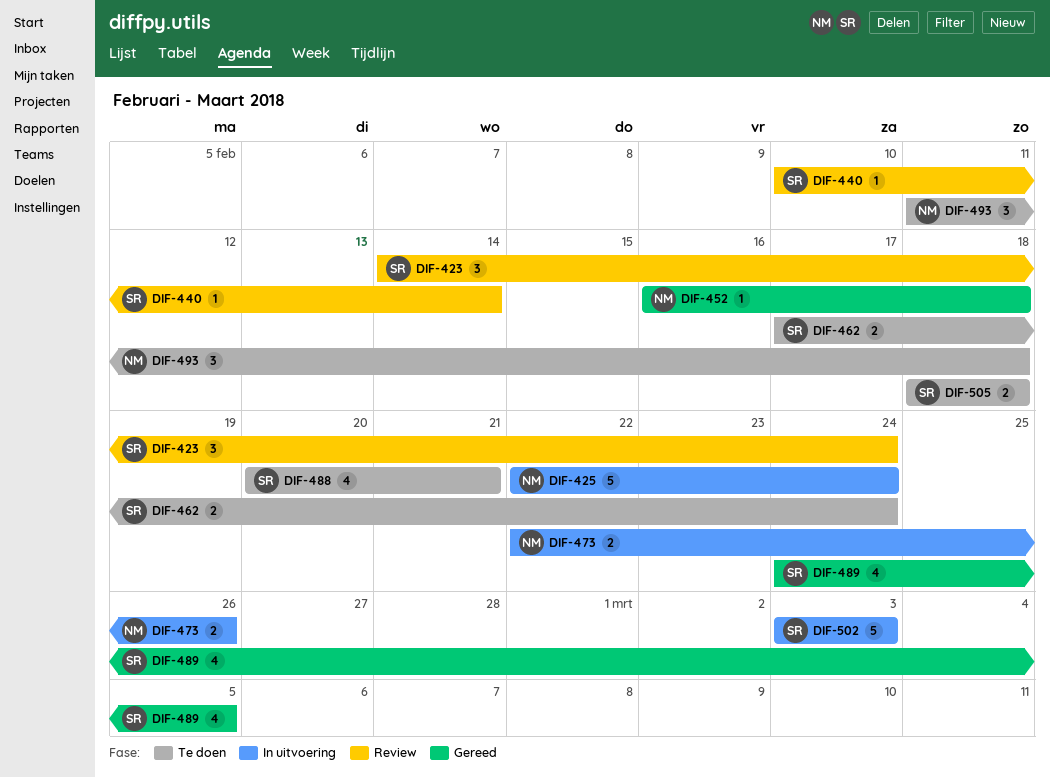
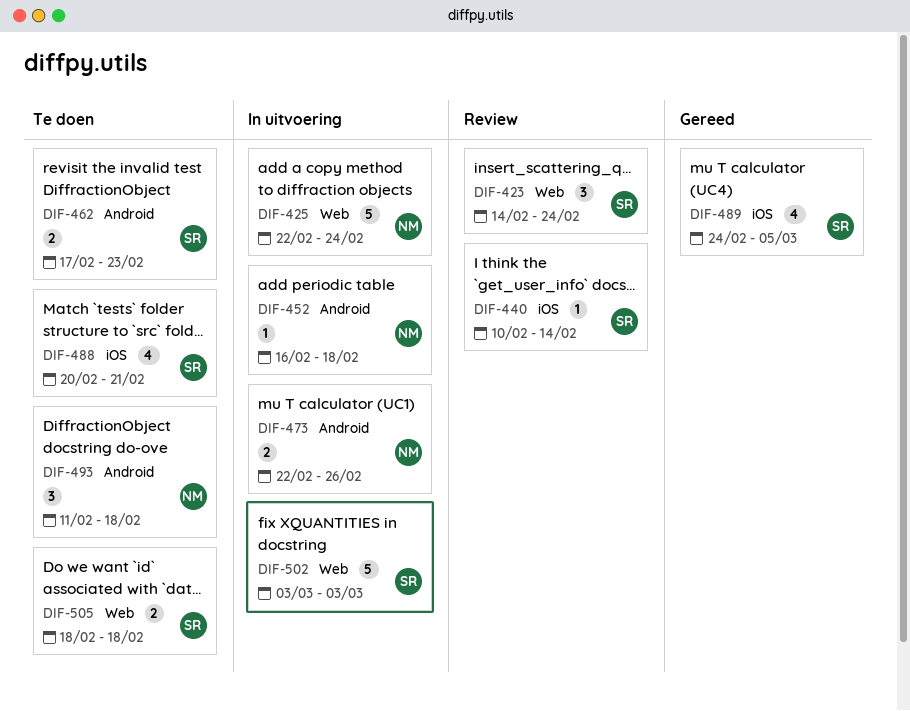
DIF-452, status: Gereed -> In uitvoering
DIF-462, due: Feb 24 -> Feb 23

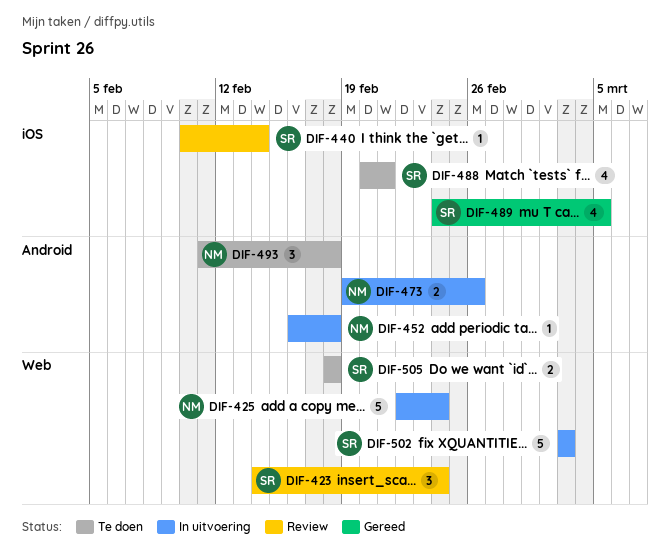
DIF-462: present -> none
DIF-473, start: Feb 22 -> Feb 19

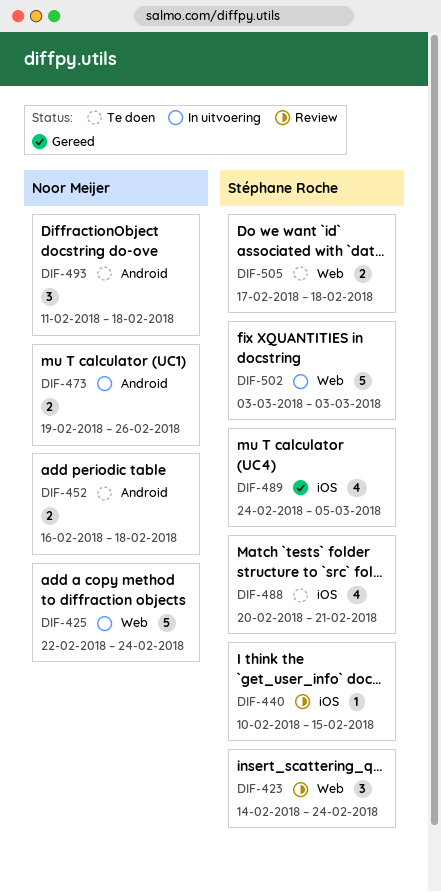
DIF-440, due: Feb 14 -> Feb 15
DIF-452, status: In uitvoering -> Te doen
DIF-452, estimate: 1 -> 2
DIF-505, start: Feb 18 -> Feb 17

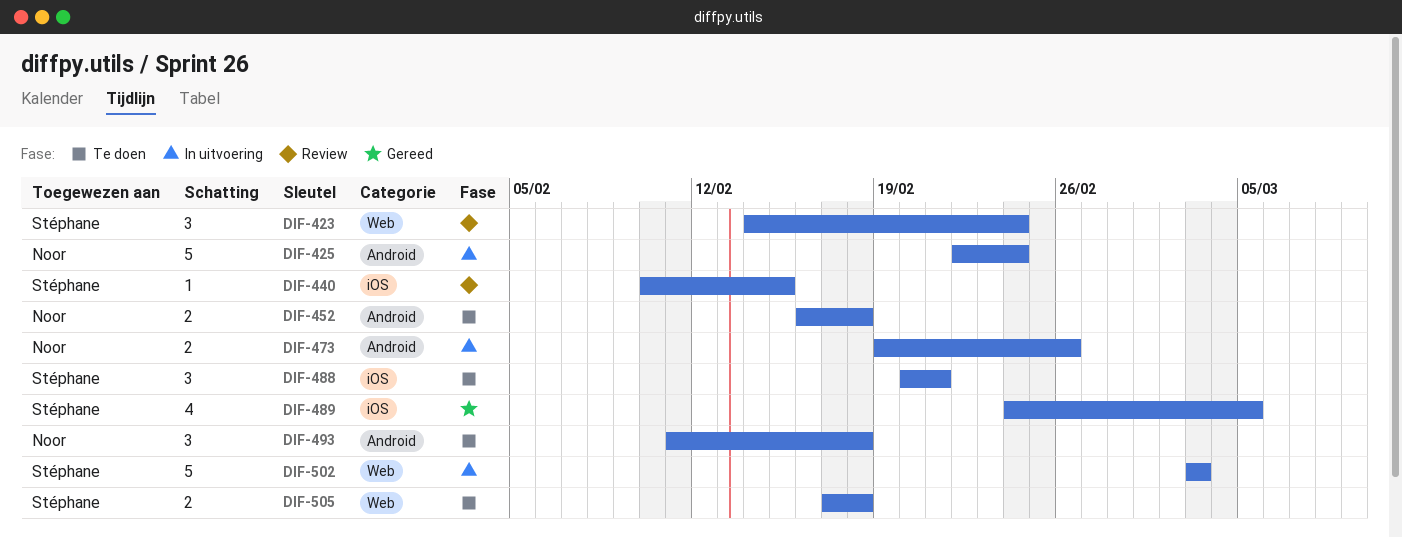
DIF-425, label: Web -> Android
DIF-488, estimate: 4 -> 3

